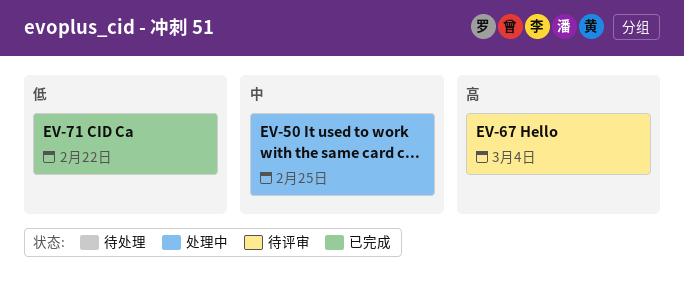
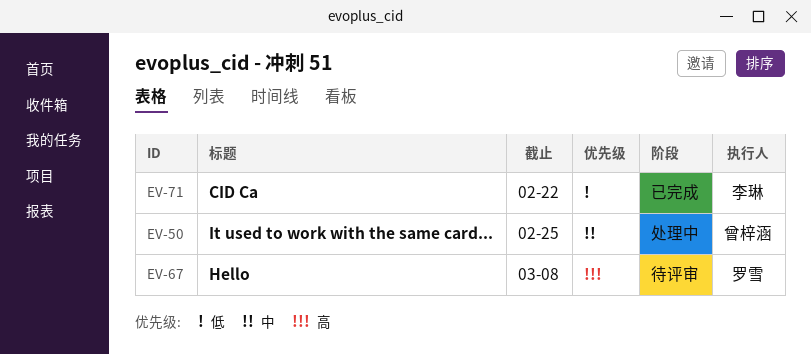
EV-67, due: Mar 4 -> Mar 8

